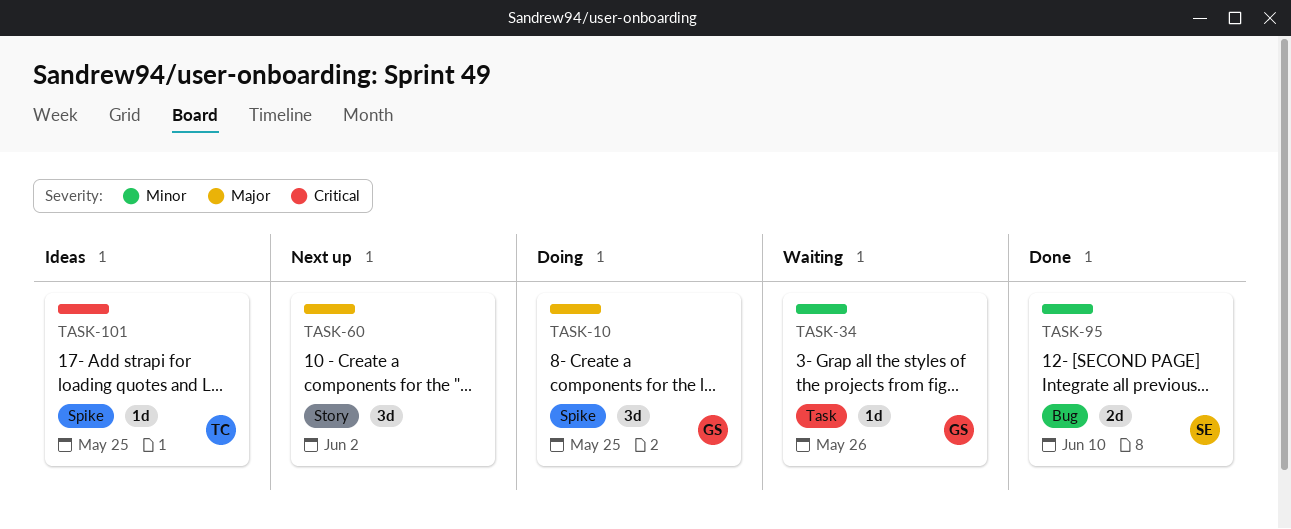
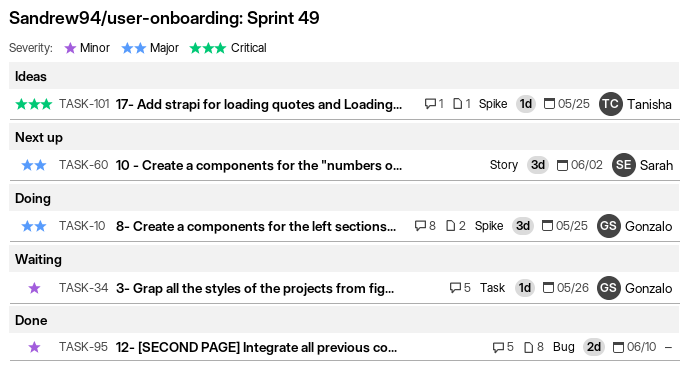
TASK-60, owner: none -> Sarah
TASK-95, owner: Sarah -> none

